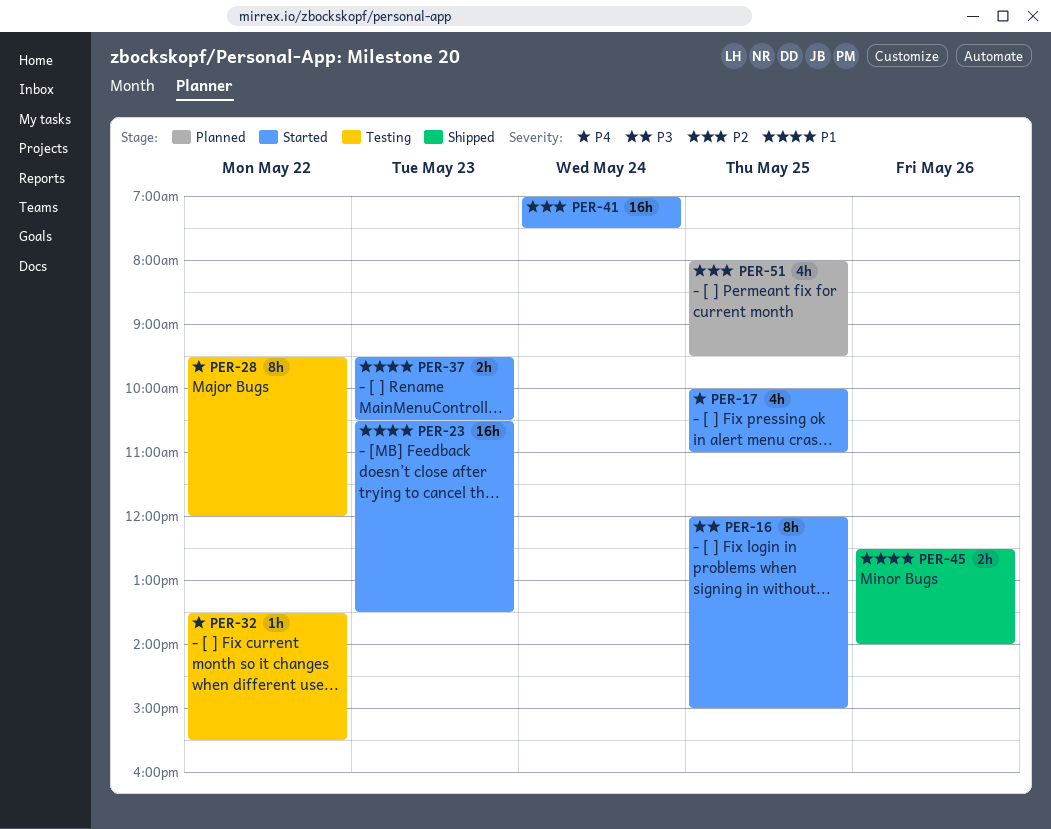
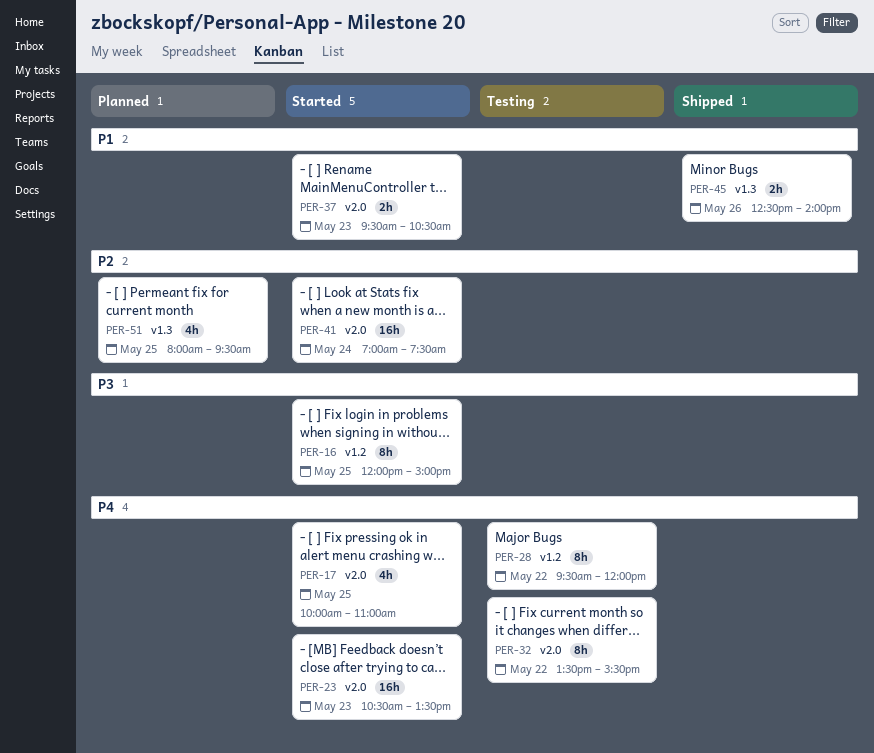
PER-23, priority: P1 -> P4
PER-32, estimate: 1h -> 8h

